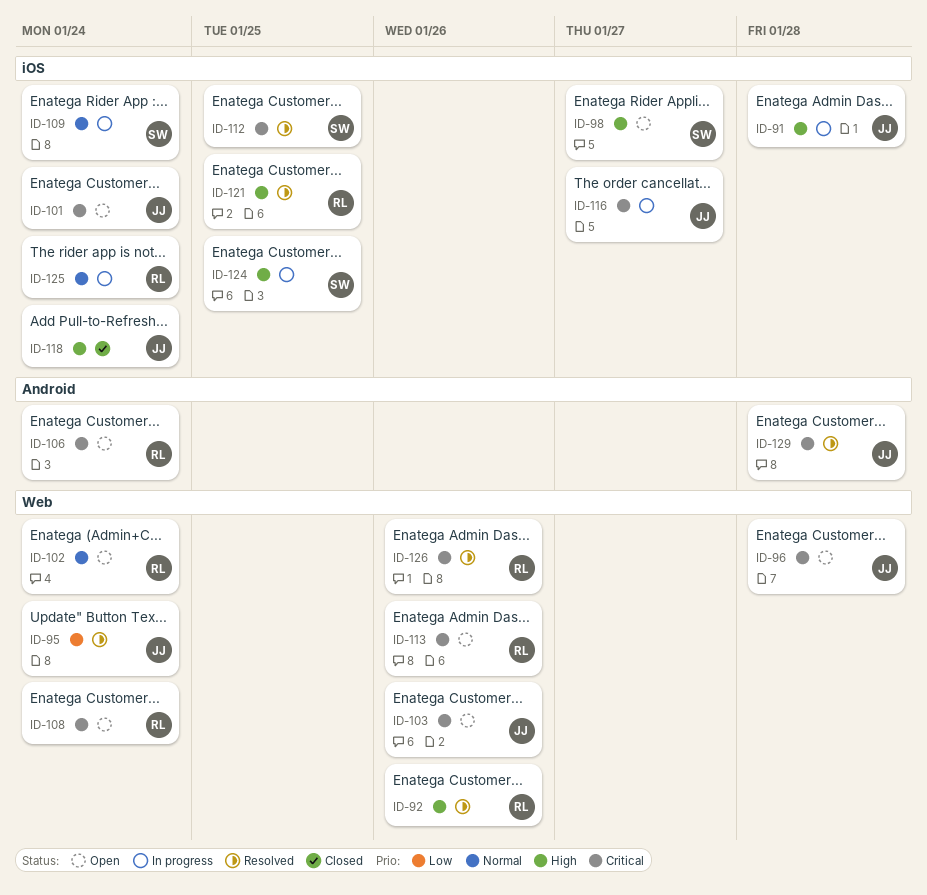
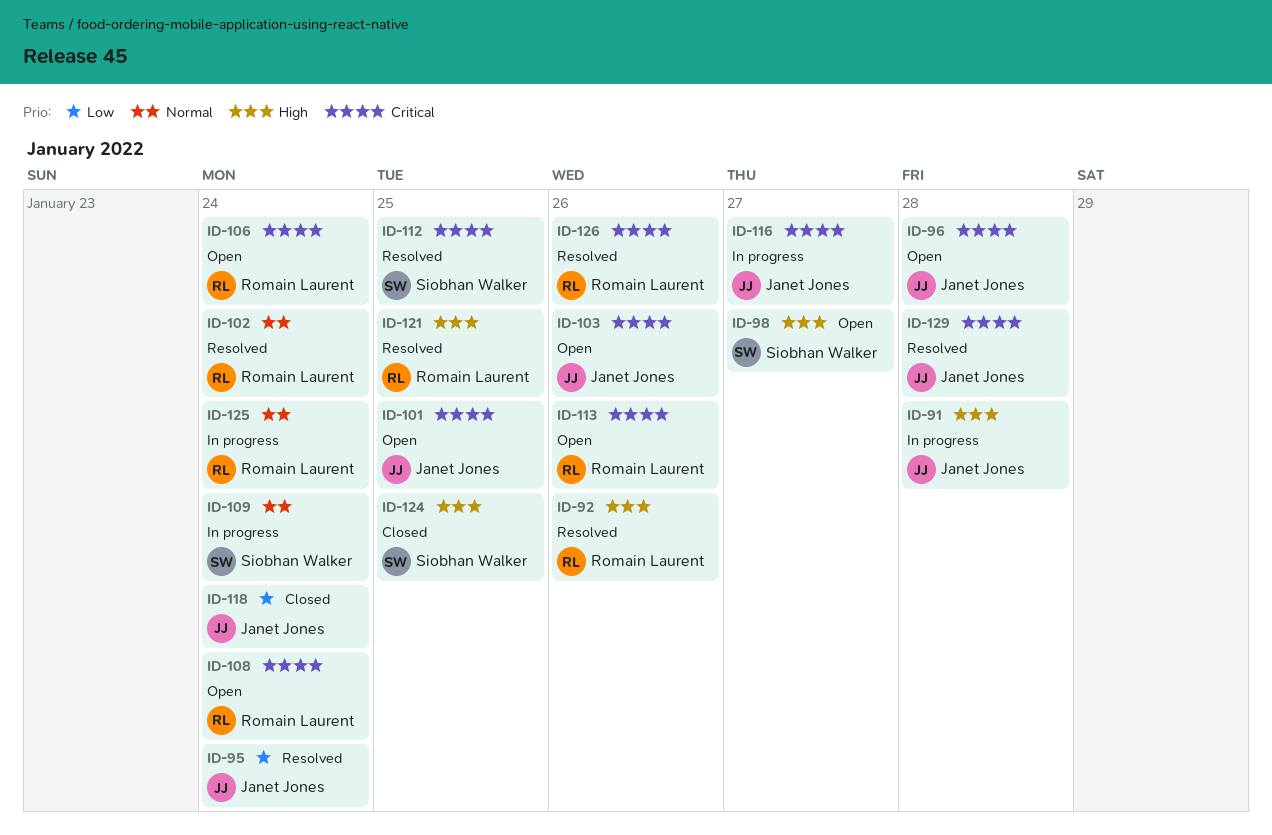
ID-101, due: Jan 24 -> Jan 25
ID-102, status: Open -> Resolved
ID-118, priority: High -> Low
ID-124, status: In progress -> Closed

